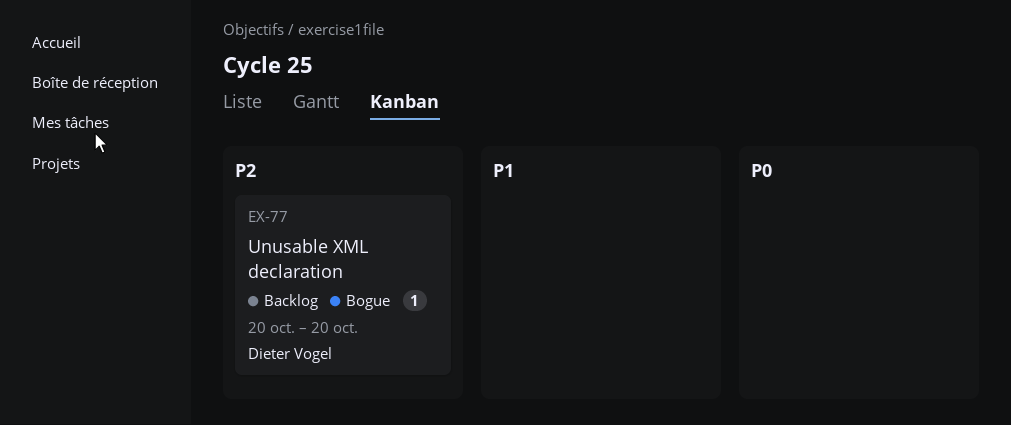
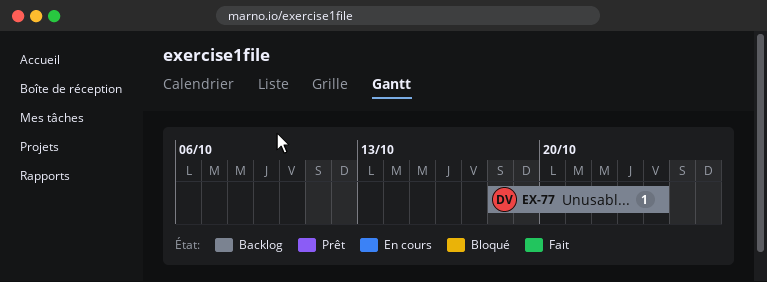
EX-77, start: Oct 20 -> Oct 18
EX-77, due: Oct 20 -> Oct 24

